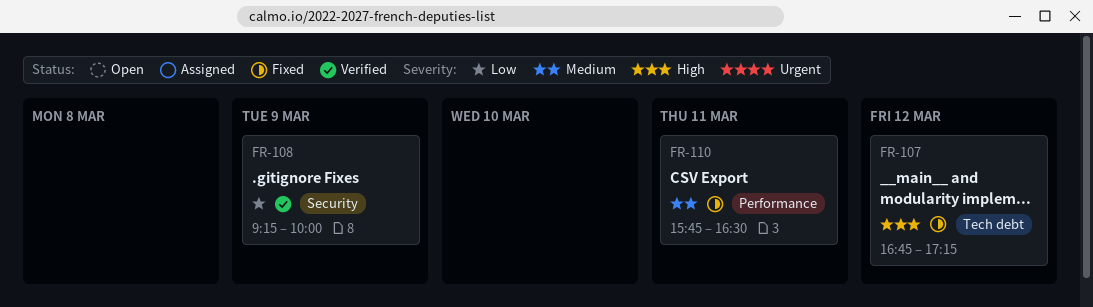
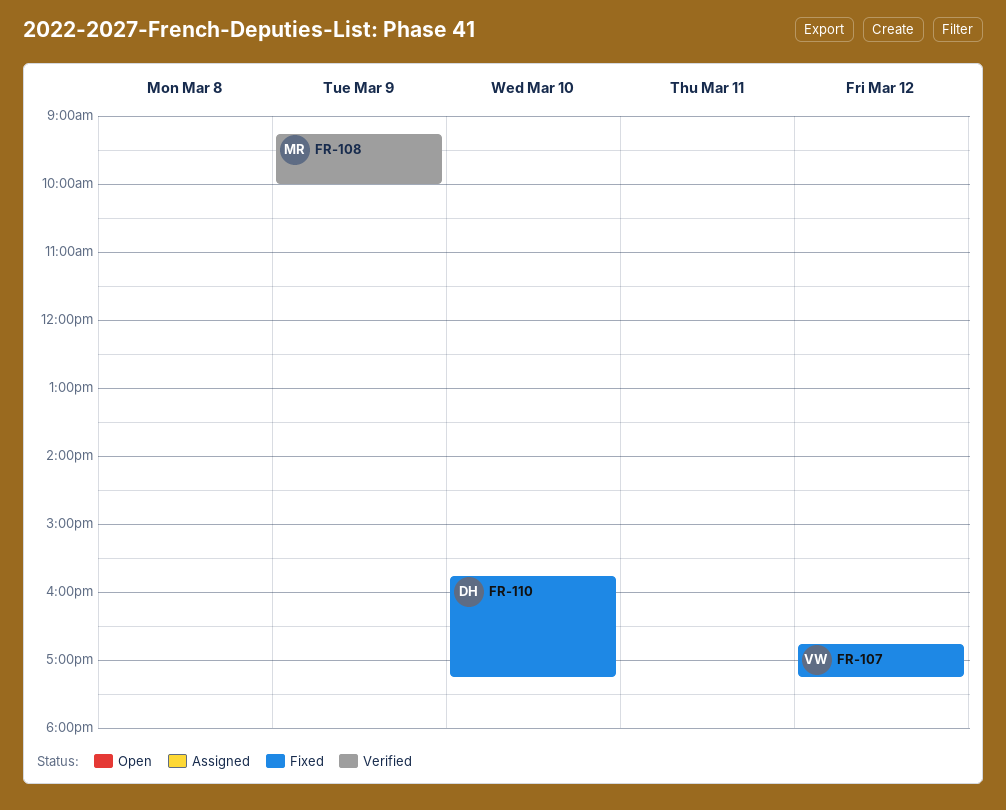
FR-110, day: Mar 11 -> Mar 10
FR-110, ends: 16:30 -> 17:15

